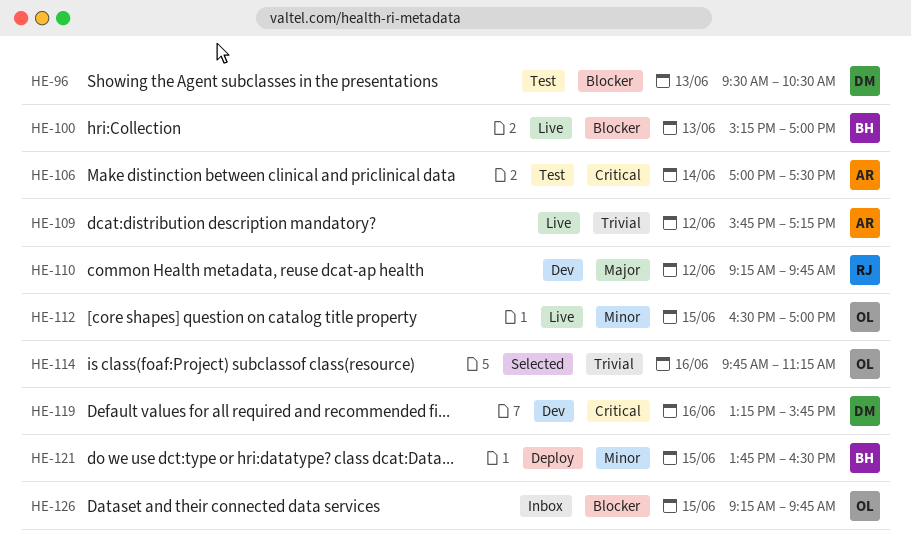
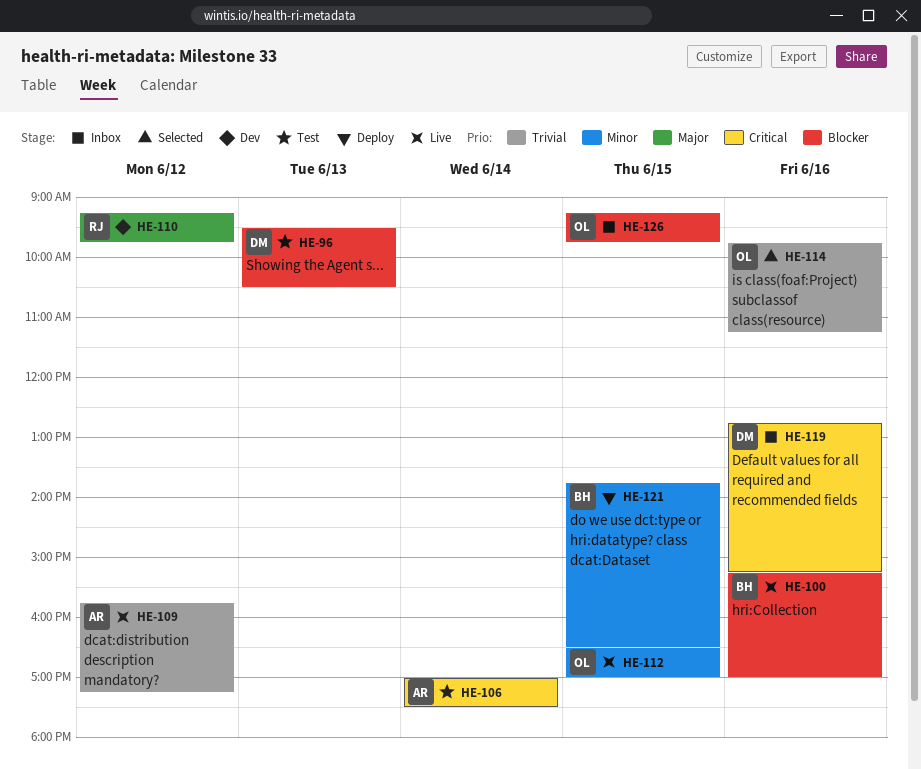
HE-100, day: Jun 13 -> Jun 16
HE-119, status: Dev -> Inbox
HE-119, begins: 13:15 -> 12:45
HE-119, ends: 15:45 -> 15:15

